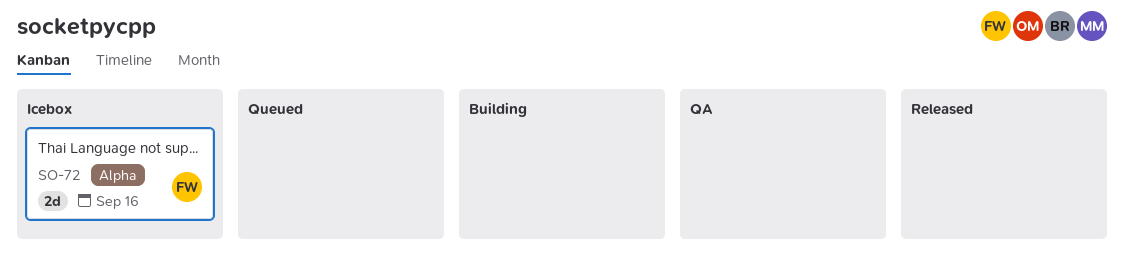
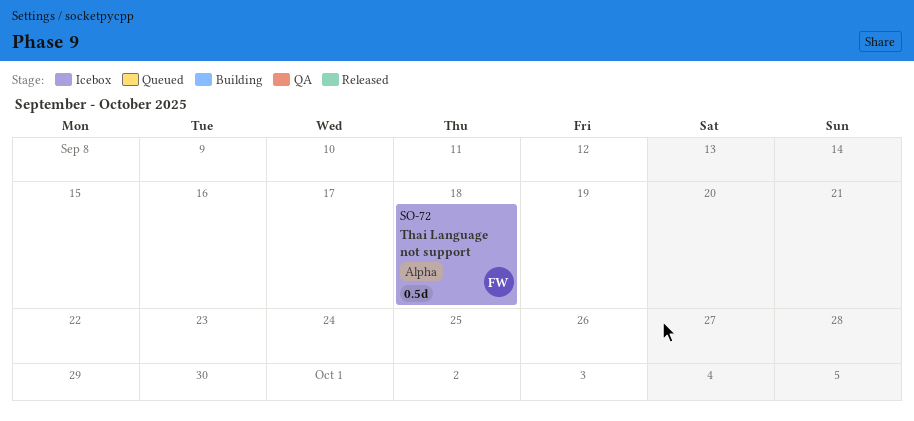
SO-72, estimate: 2d -> 0.5d
SO-72, due: Sep 16 -> Sep 18

